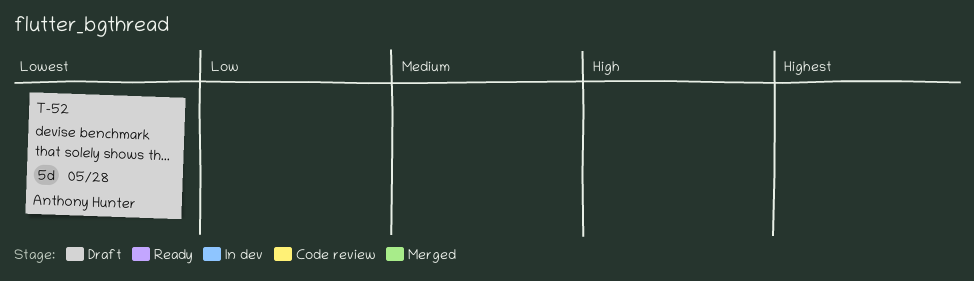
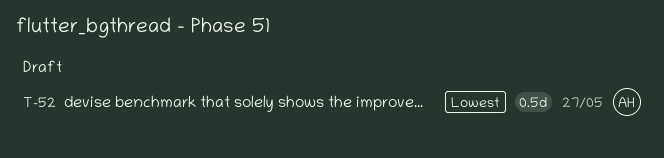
T-52, estimate: 5d -> 0.5d
T-52, due: May 28 -> May 27

